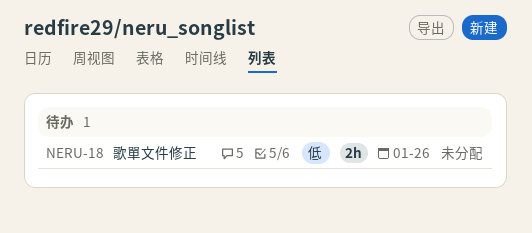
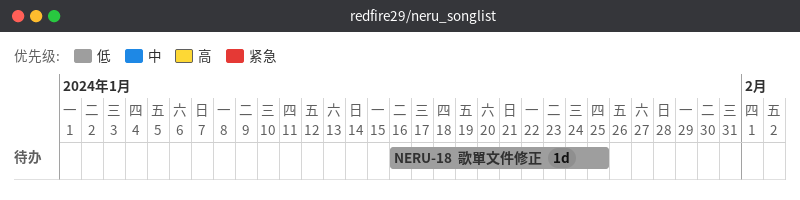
NERU-18, estimate: 2h -> 1d
NERU-18, due: Jan 26 -> Jan 25

